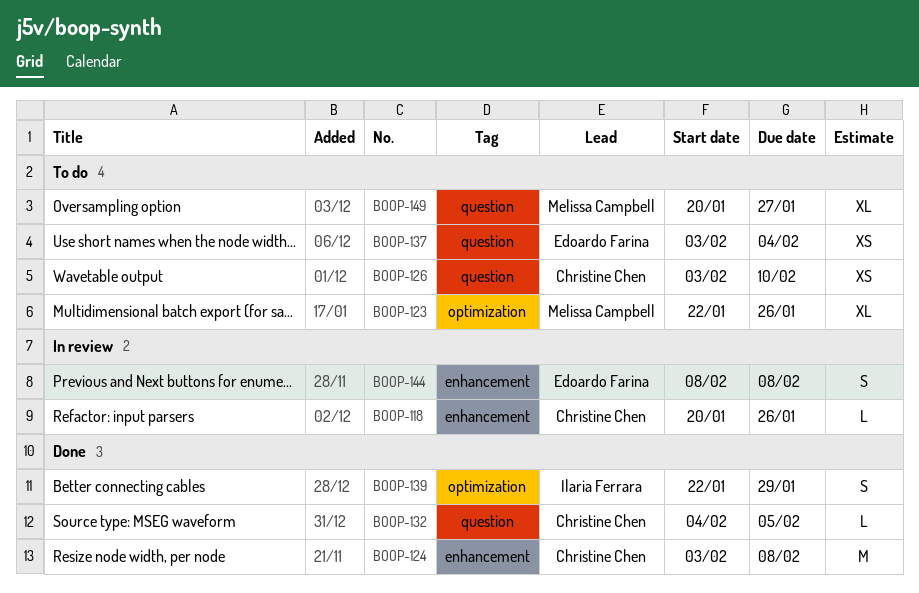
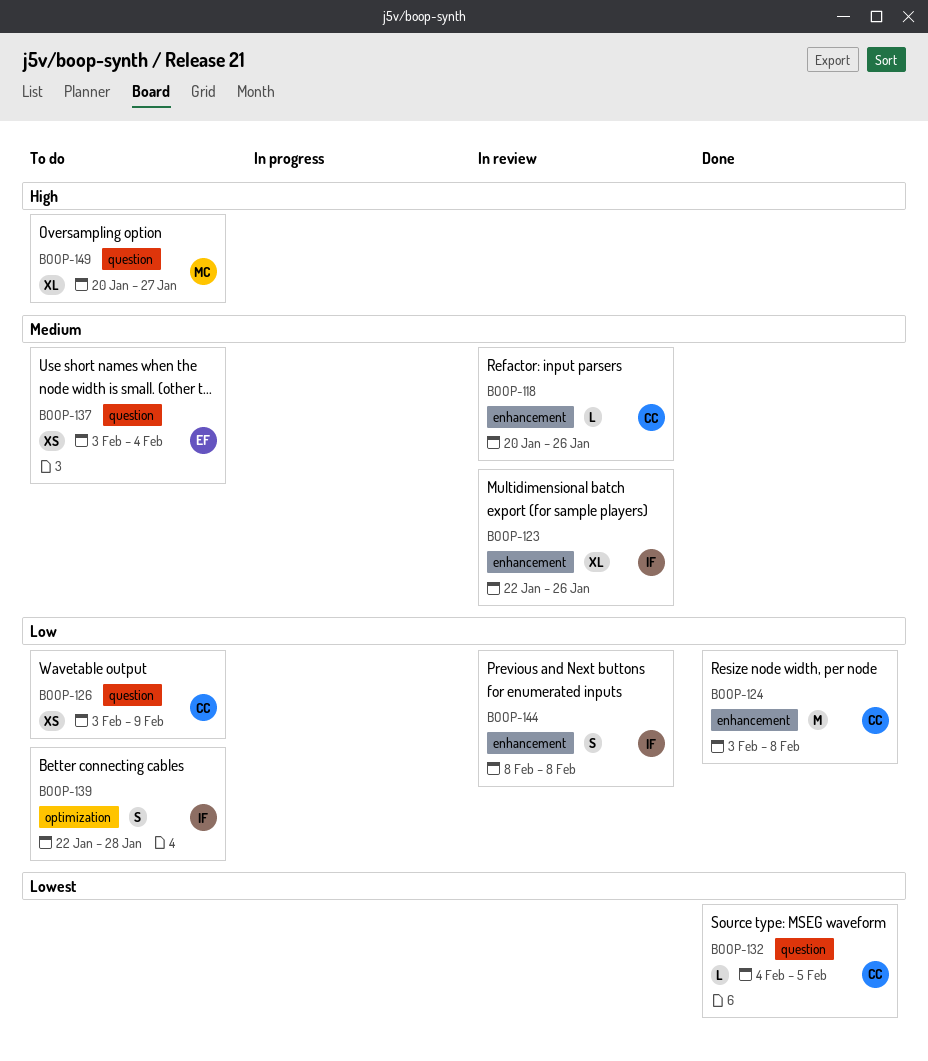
BOOP-123, status: To do -> In review
BOOP-123, owner: Melissa Campbell -> Ilaria Ferrara
BOOP-123, label: optimization -> enhancement
BOOP-126, due: Feb 10 -> Feb 9
BOOP-139, status: Done -> To do
BOOP-139, due: Jan 29 -> Jan 28
BOOP-144, owner: Edoardo Farina -> Ilaria Ferrara

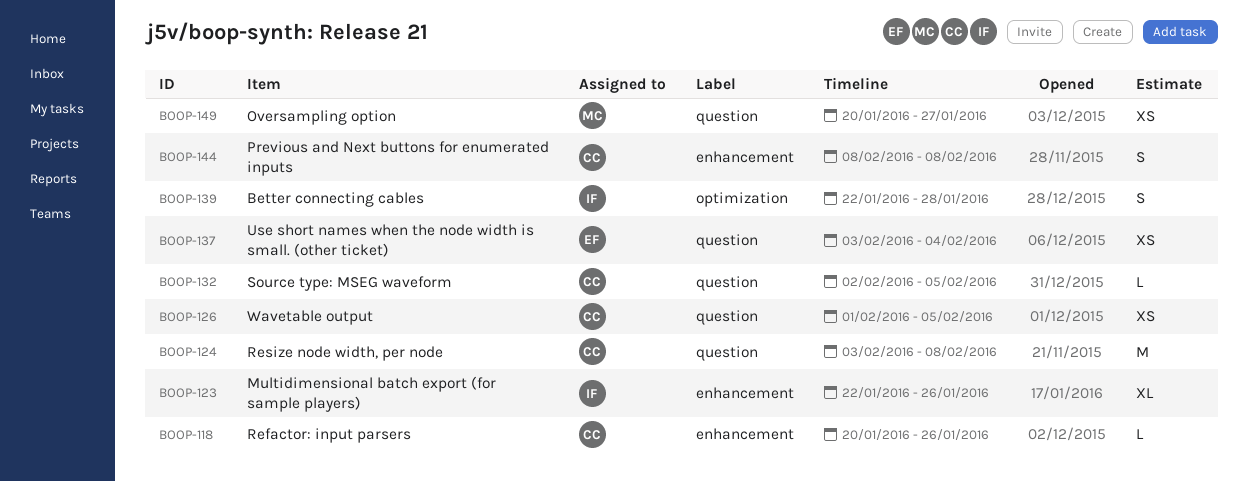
BOOP-124, label: enhancement -> question
BOOP-126, start: Feb 3 -> Feb 1
BOOP-126, due: Feb 9 -> Feb 5
BOOP-132, start: Feb 4 -> Feb 2
BOOP-144, owner: IF -> CC
BOOP-149, estimate: XL -> XS

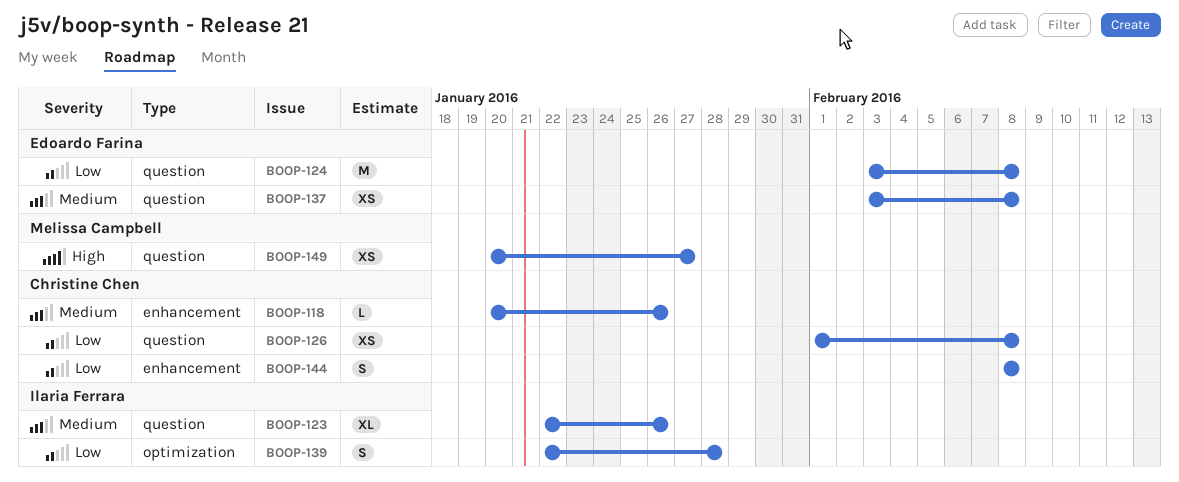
BOOP-123, label: enhancement -> question
BOOP-124, owner: Christine Chen -> Edoardo Farina
BOOP-126, due: Feb 5 -> Feb 8
BOOP-132: present -> none
BOOP-137, due: Feb 4 -> Feb 8

